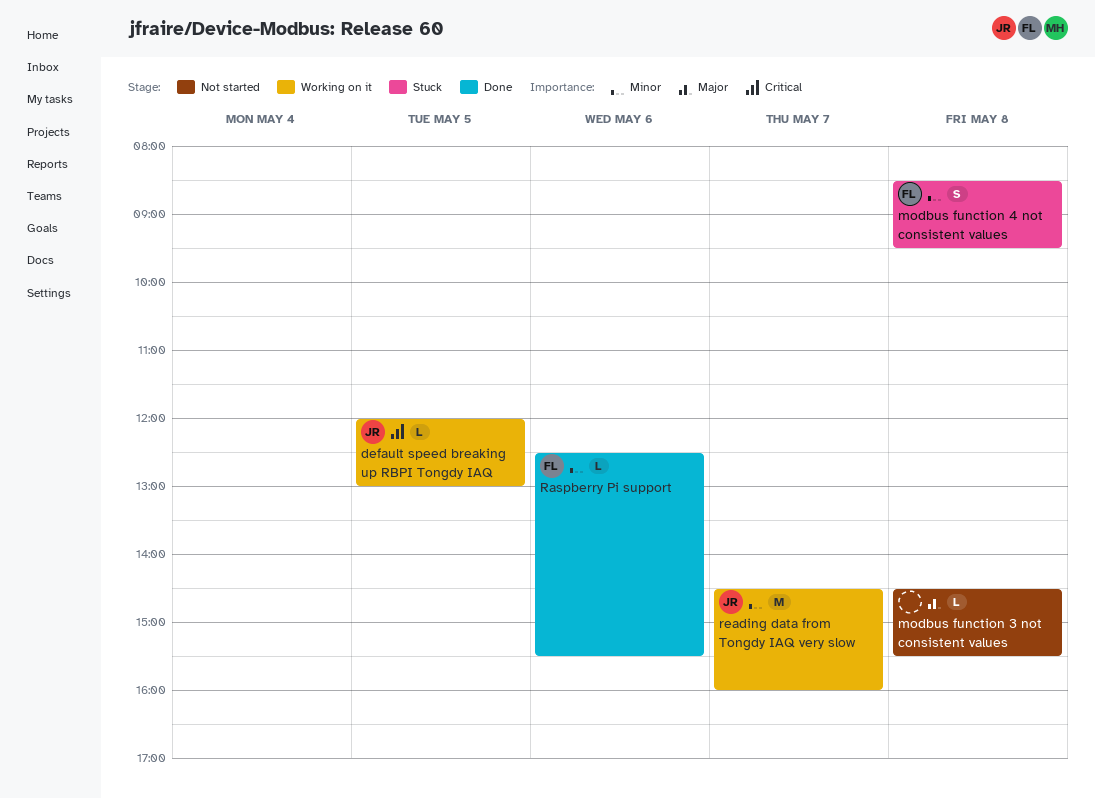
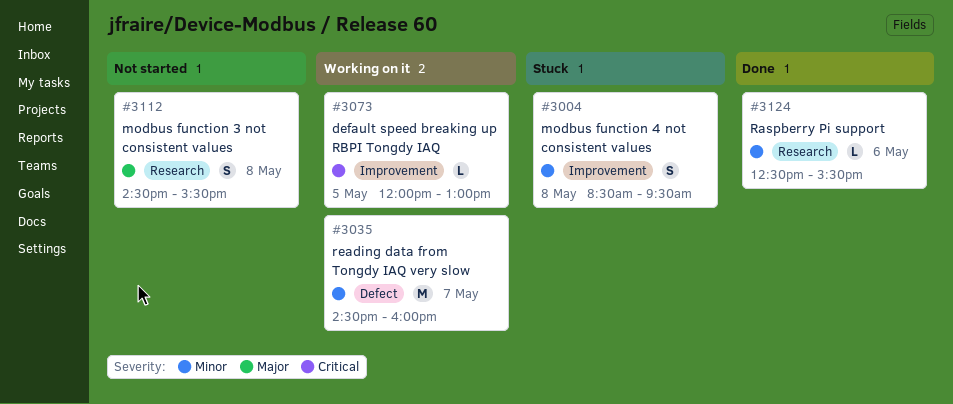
modbus function 3 not consistent values, estimate: L -> S

